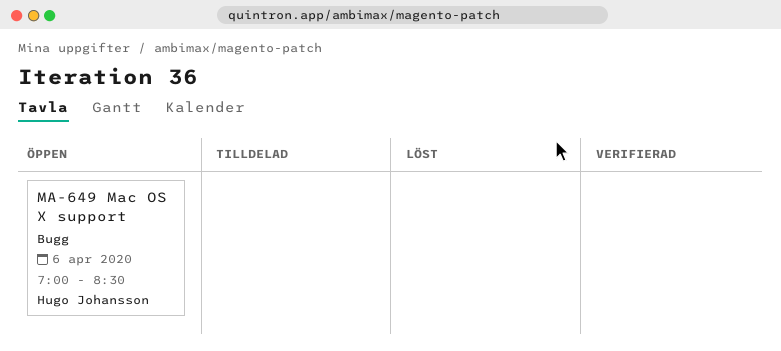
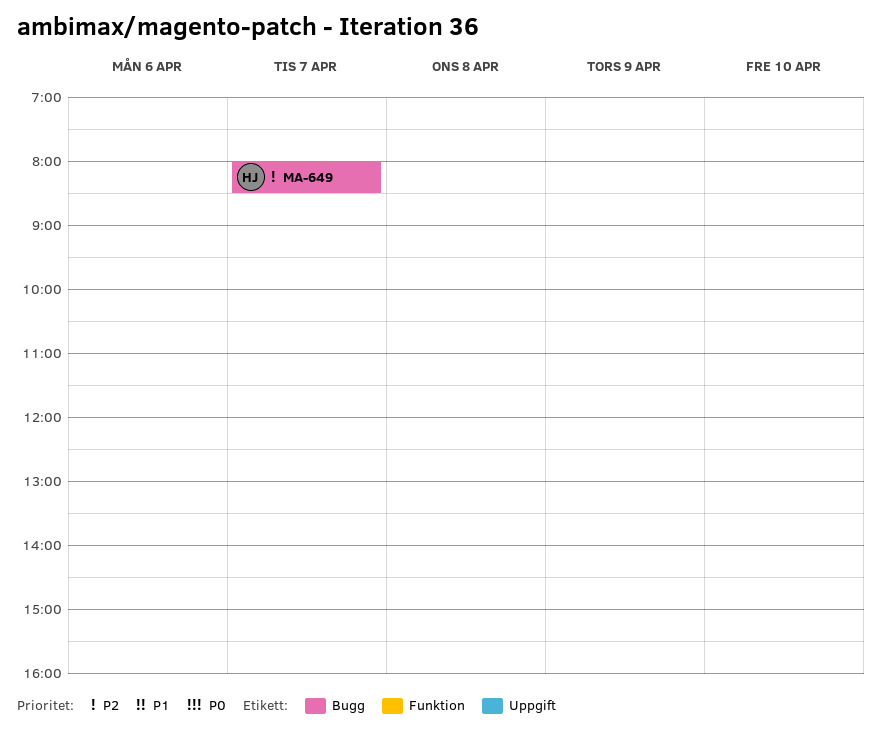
MA-649, day: Apr 6 -> Apr 7
MA-649, begins: 07:00 -> 08:00

